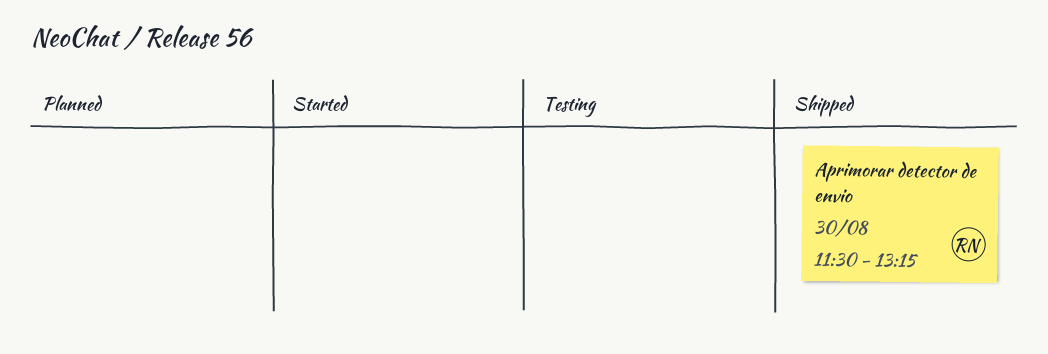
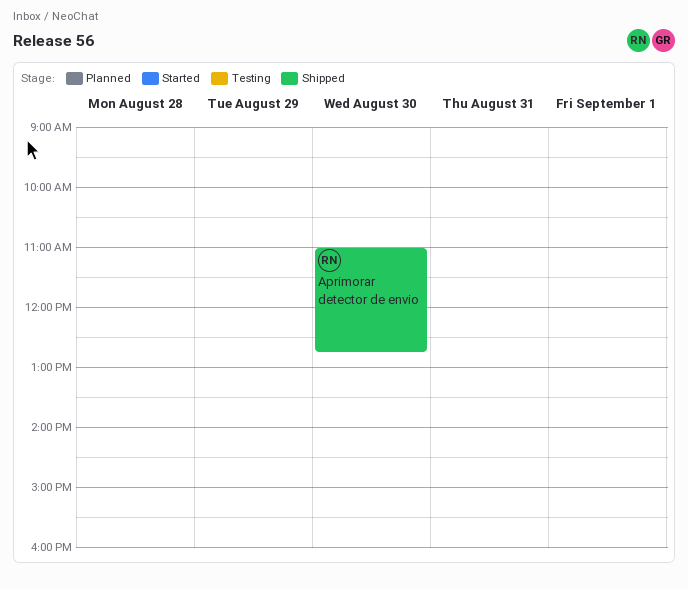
Aprimorar detector de envio, begins: 11:30 -> 11:00
Aprimorar detector de envio, ends: 13:15 -> 12:45

